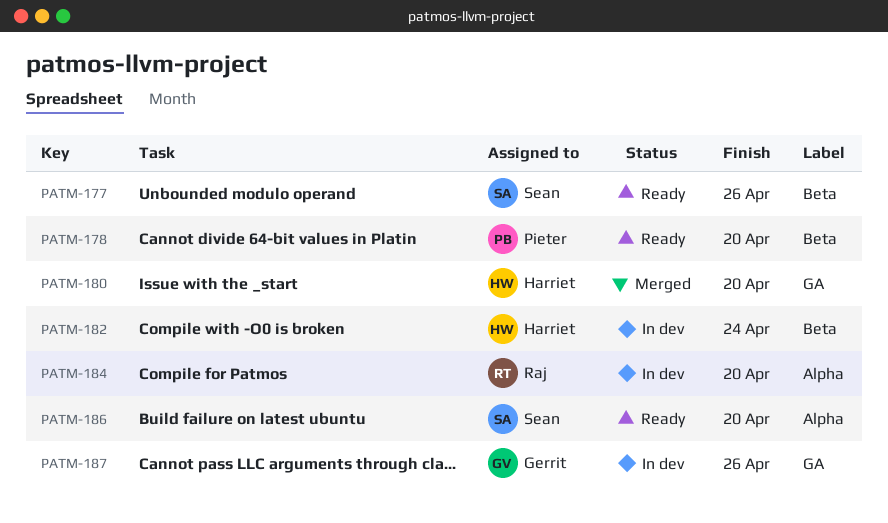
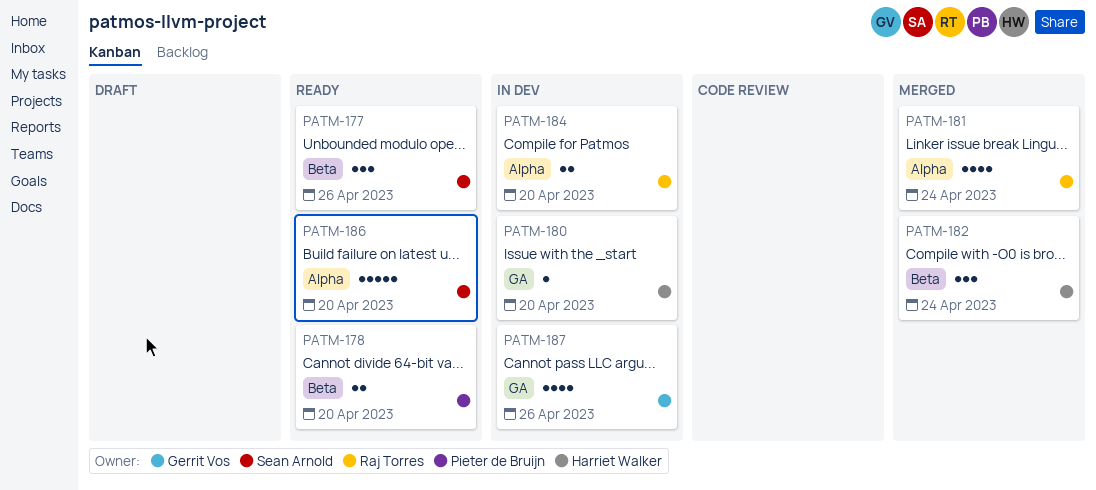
PATM-180, status: Merged -> In dev
PATM-181: none -> present
PATM-182, status: In dev -> Merged

